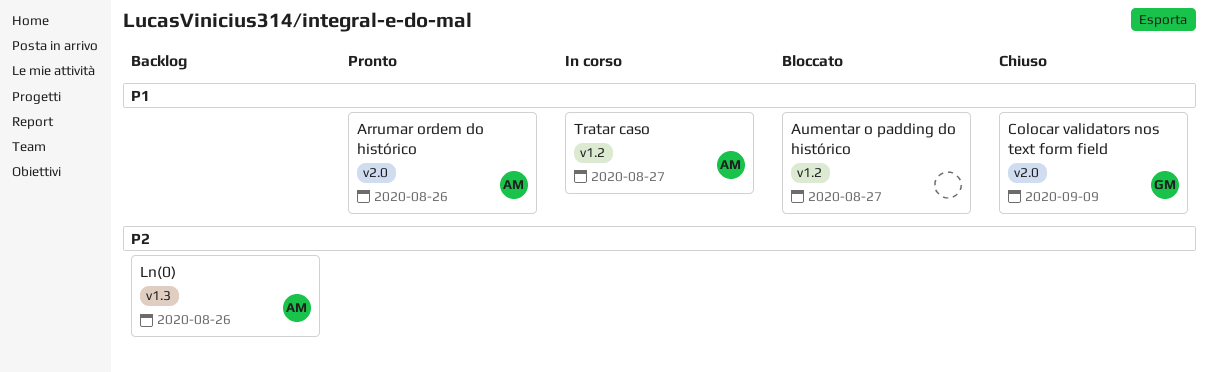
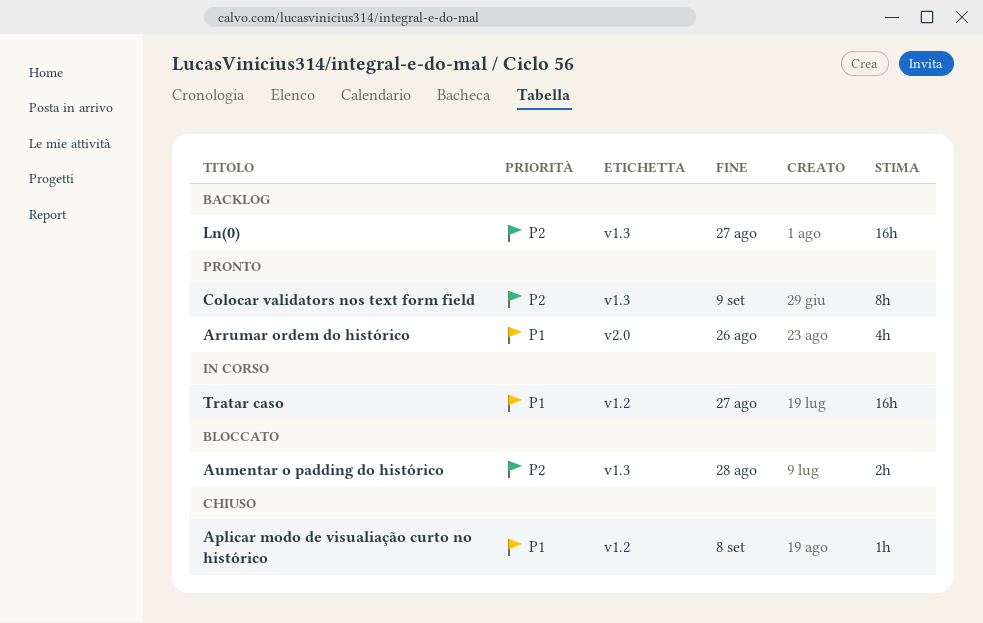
Aplicar modo de visualiação curto no histórico: none -> present
Aumentar o padding do histórico, priority: P1 -> P2
Aumentar o padding do histórico, label: v1.2 -> v1.3
Aumentar o padding do histórico, due: Aug 27 -> Aug 28
Colocar validators nos text form field, status: Chiuso -> Pronto
Colocar validators nos text form field, priority: P1 -> P2
Colocar validators nos text form field, label: v2.0 -> v1.3
Ln(0), due: Aug 26 -> Aug 27

